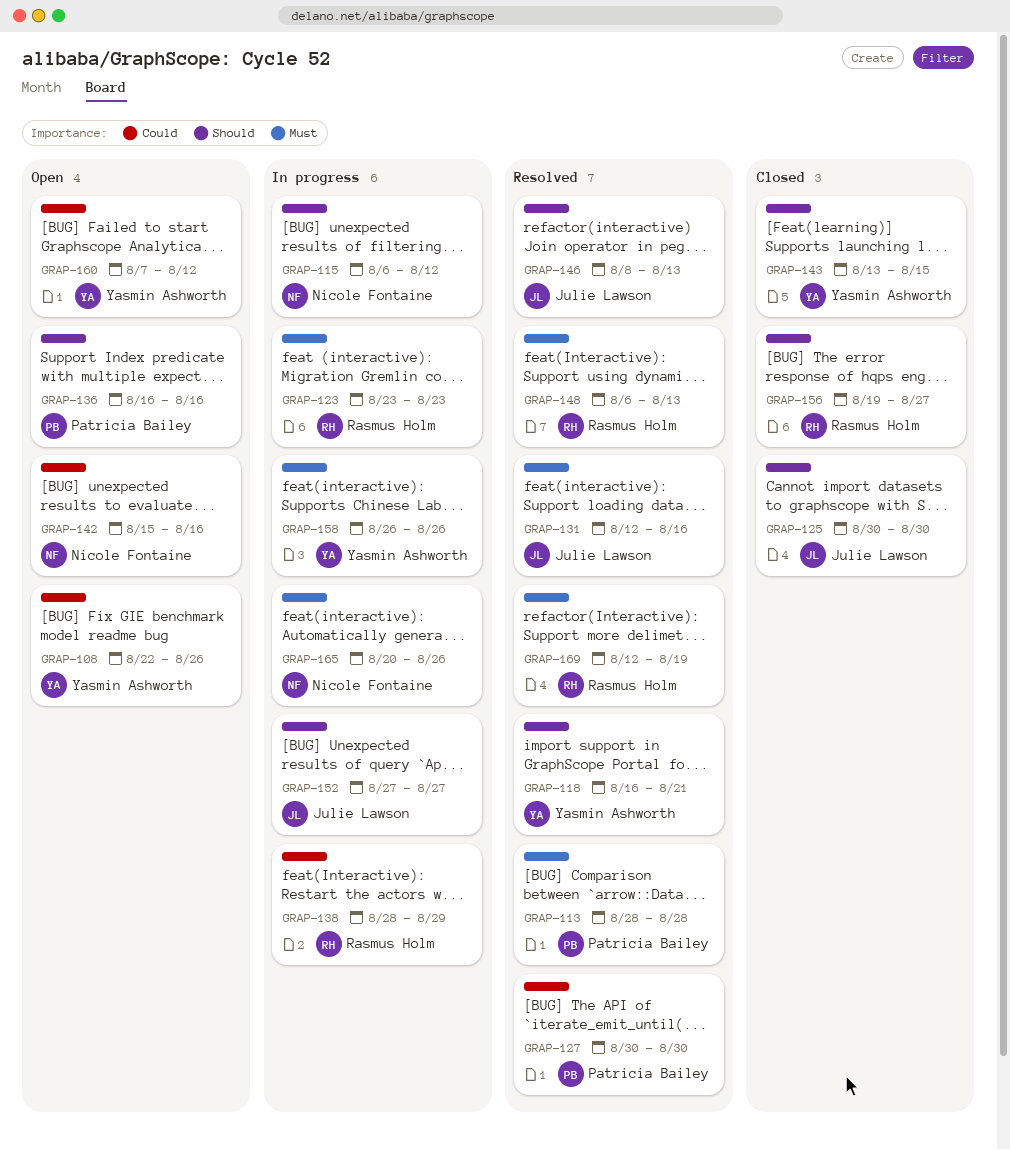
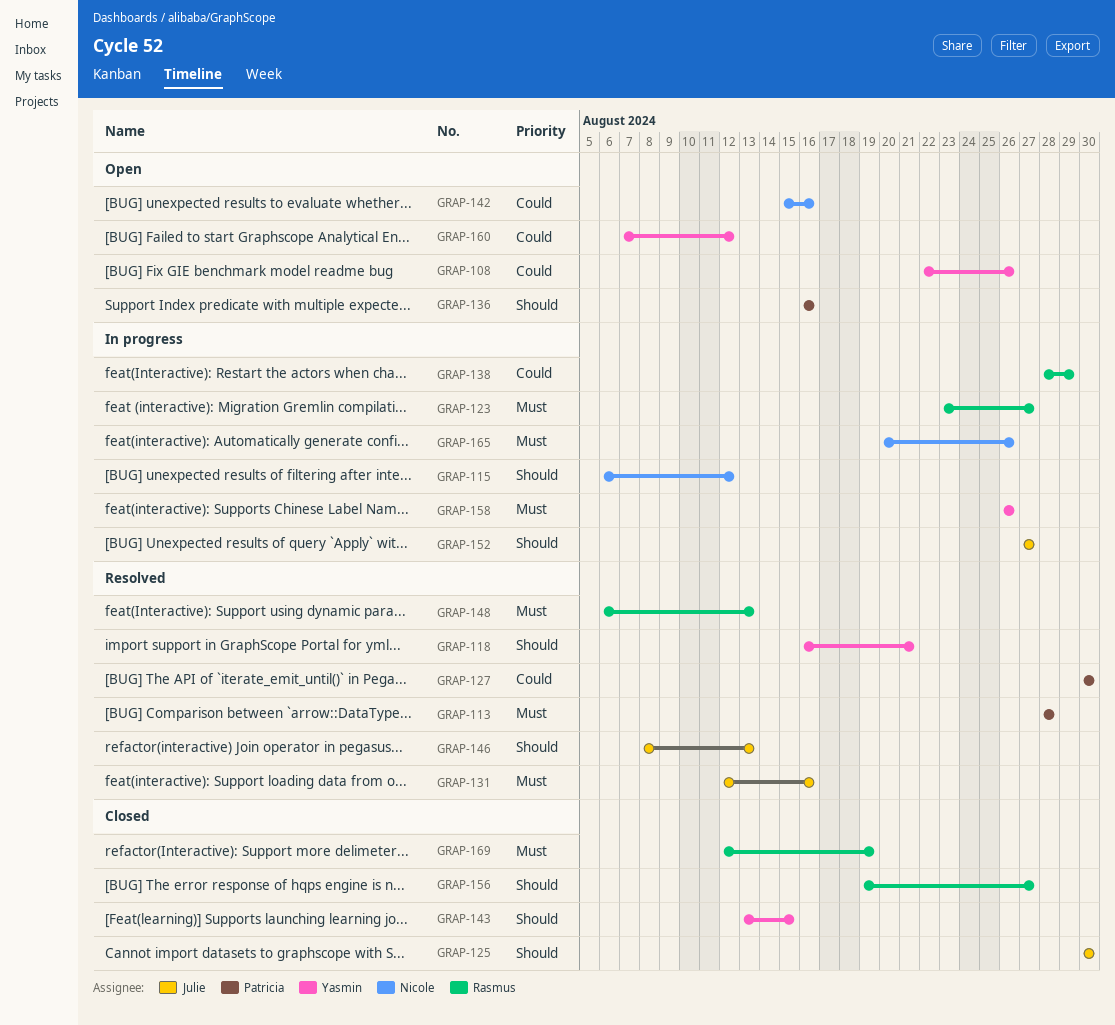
GRAP-123, due: Aug 23 -> Aug 27
GRAP-169, status: Resolved -> Closed

